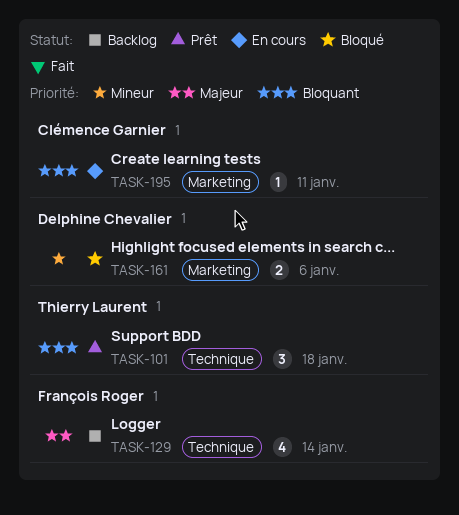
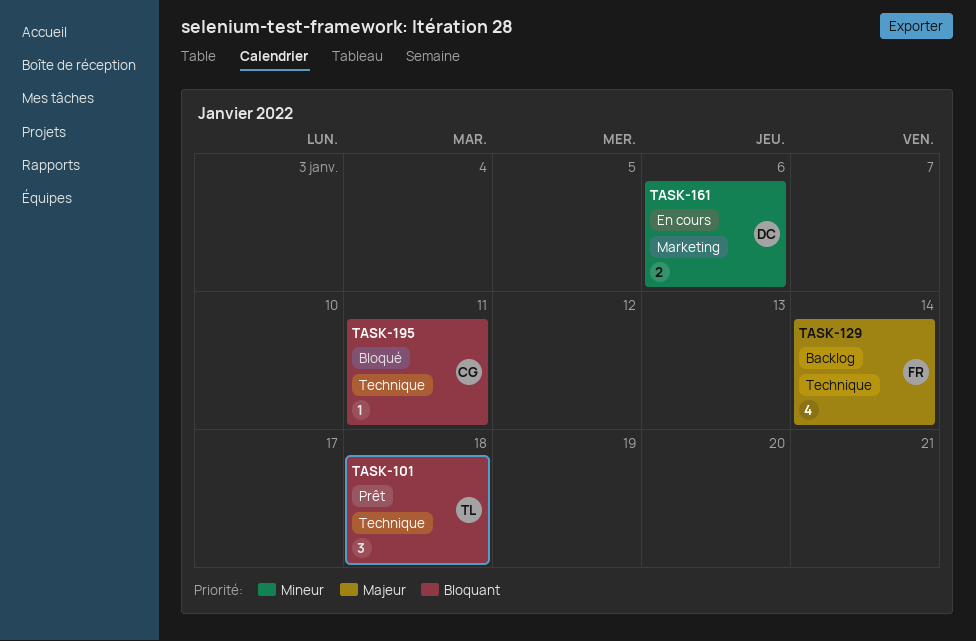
TASK-161, status: Bloqué -> En cours
TASK-195, status: En cours -> Bloqué
TASK-195, label: Marketing -> Technique

